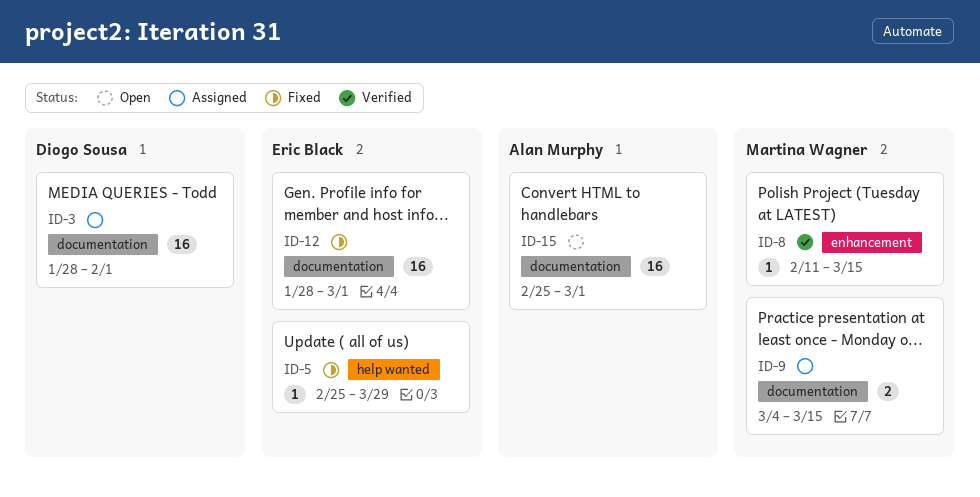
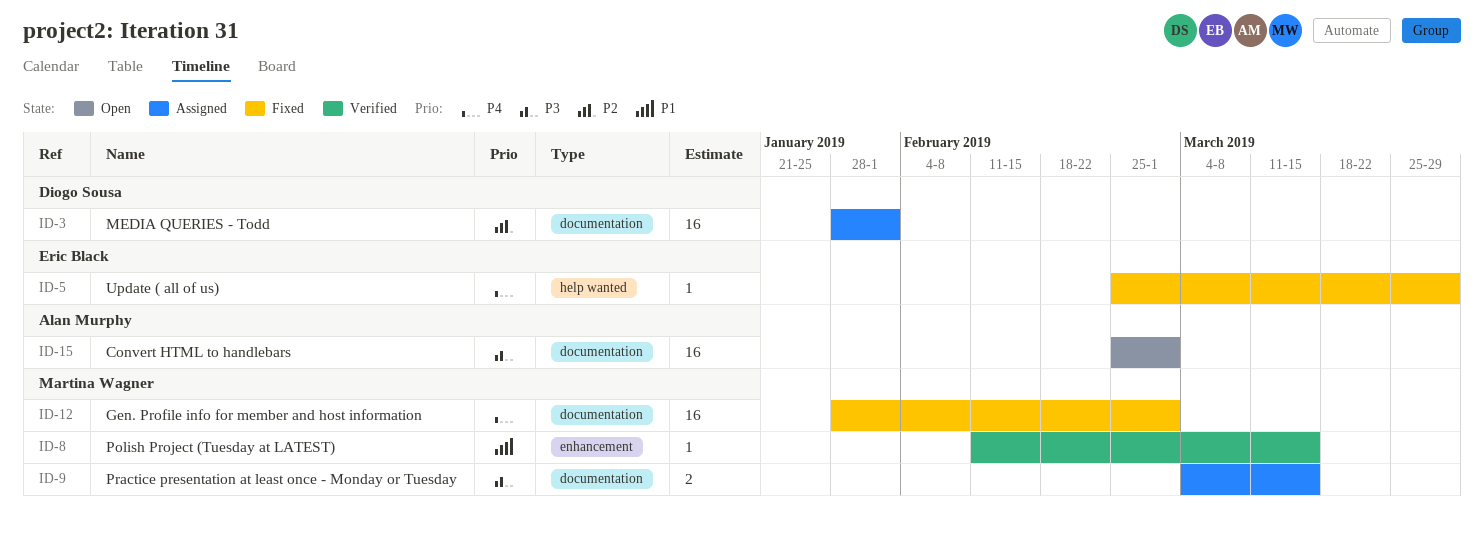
ID-12, owner: Eric Black -> Martina Wagner

